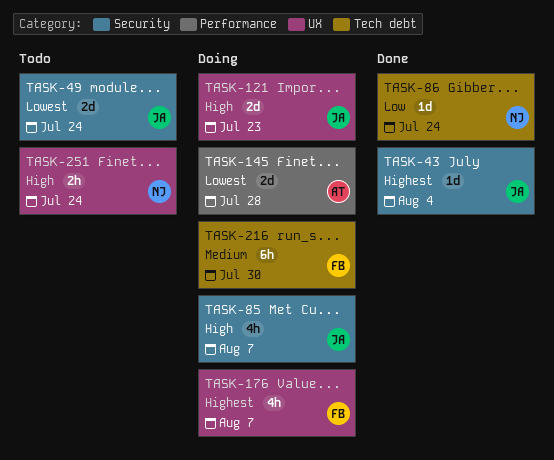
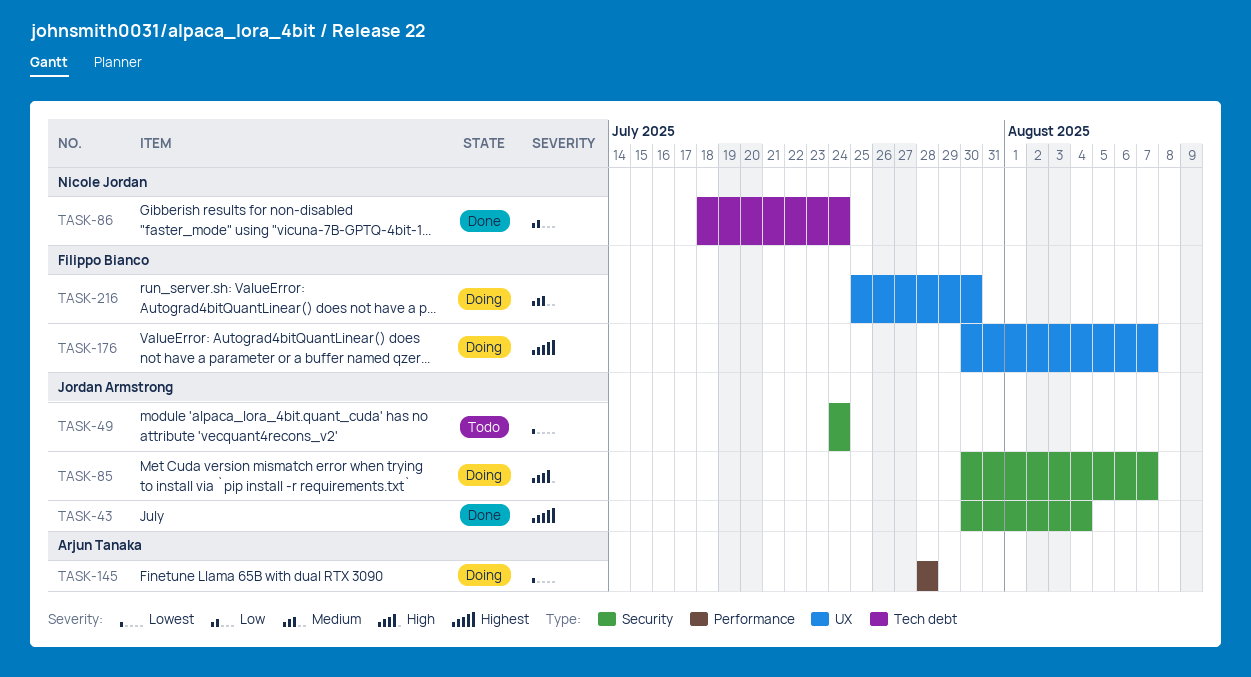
TASK-121: present -> none
TASK-216, label: Tech debt -> UX
TASK-251: present -> none

